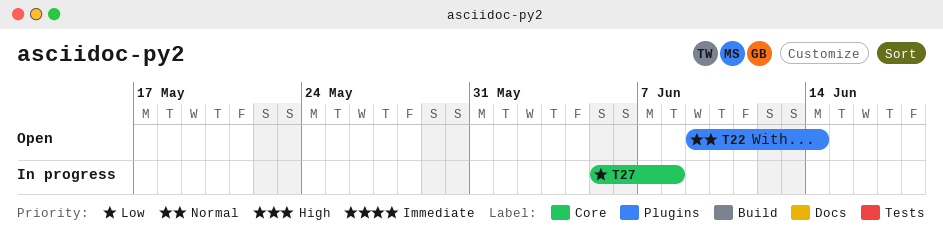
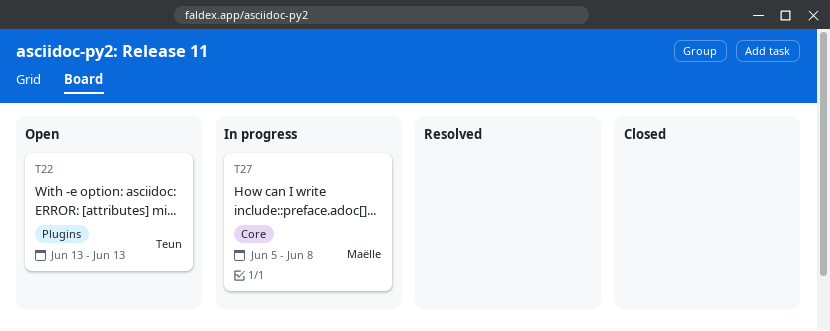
T22, start: Jun 9 -> Jun 13
T22, due: Jun 14 -> Jun 13

